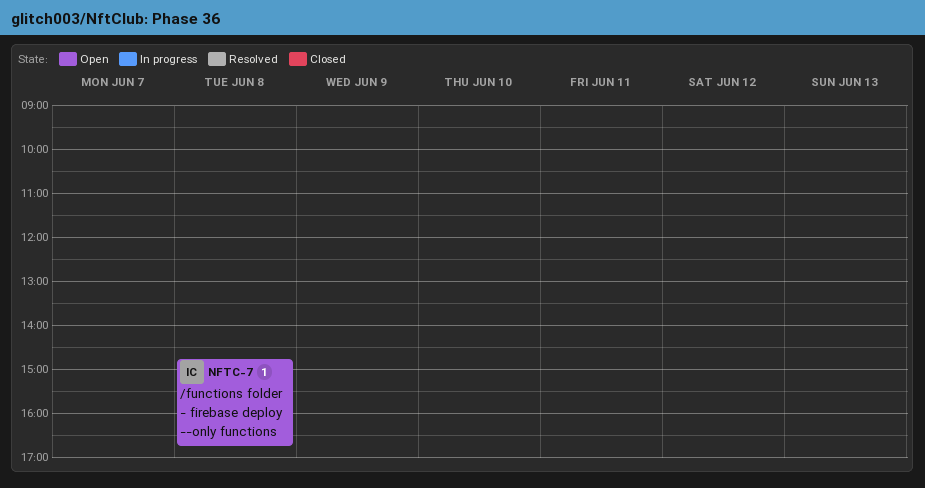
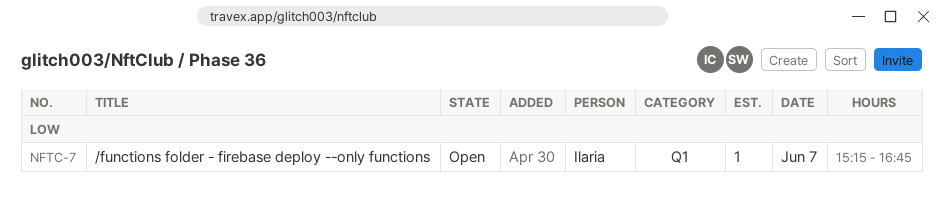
NFTC-7, day: Jun 8 -> Jun 7
NFTC-7, begins: 14:45 -> 15:15

